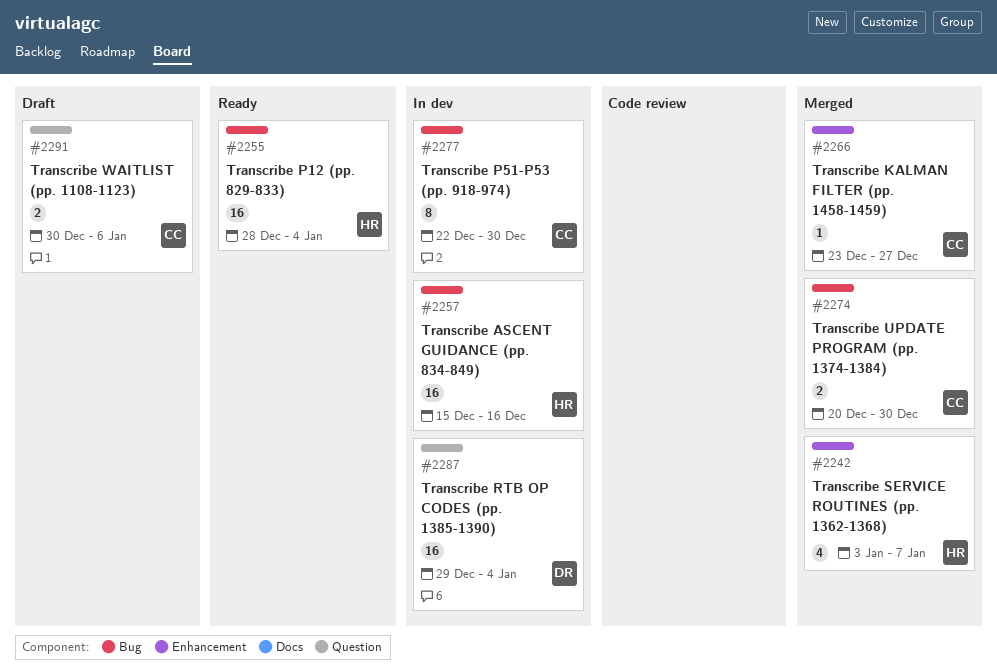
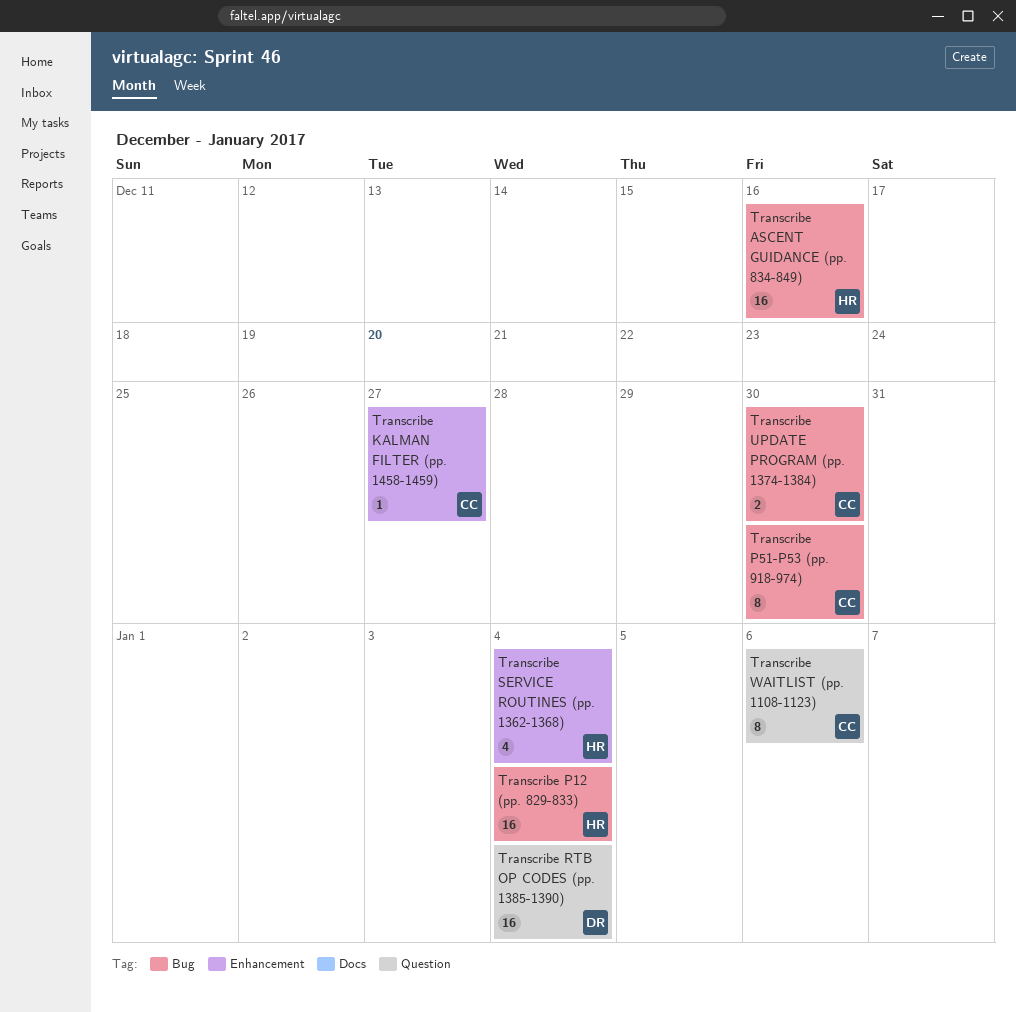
Transcribe SERVICE ROUTINES (pp. 1362-1368), due: Jan 7 -> Jan 4
Transcribe WAITLIST (pp. 1108-1123), estimate: 2 -> 8

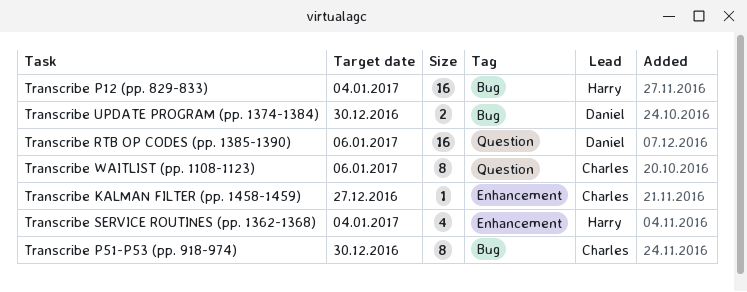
Transcribe ASCENT GUIDANCE (pp. 834-849): present -> none
Transcribe RTB OP CODES (pp. 1385-1390), due: Jan 4 -> Jan 6
Transcribe UPDATE PROGRAM (pp. 1374-1384), owner: Charles -> Daniel

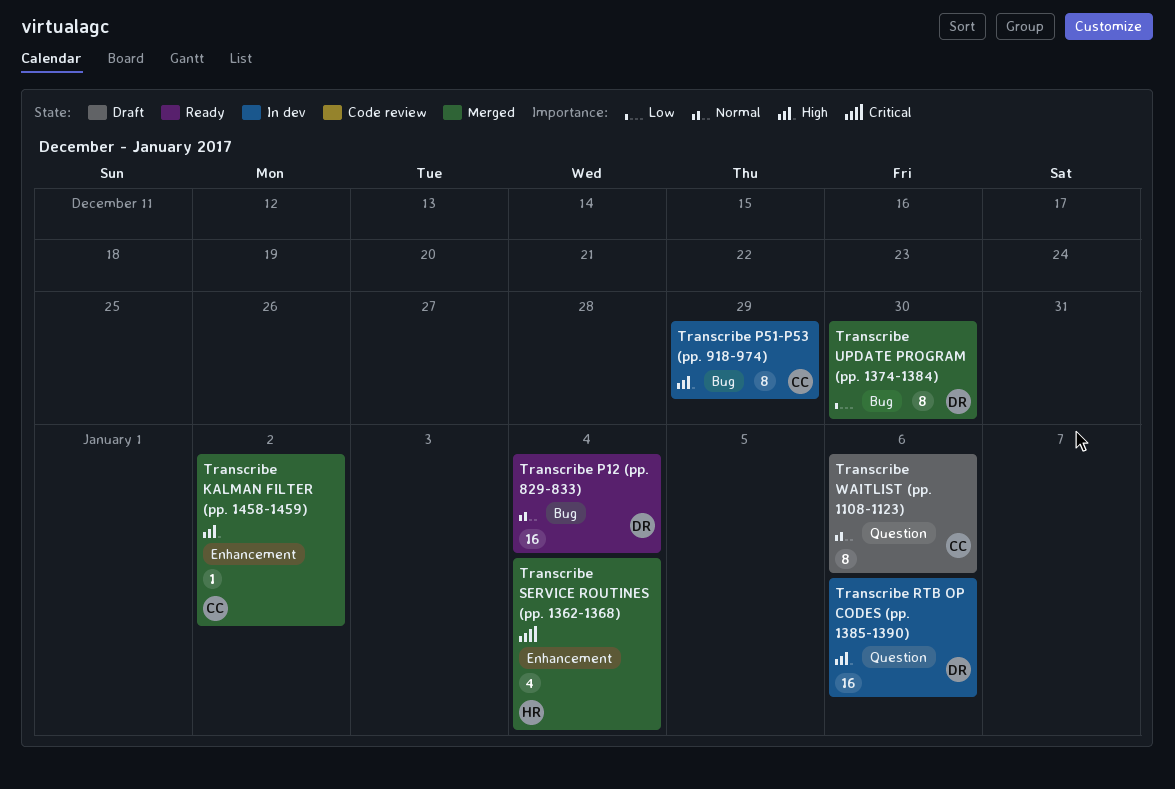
Transcribe KALMAN FILTER (pp. 1458-1459), due: Dec 27 -> Jan 2
Transcribe P12 (pp. 829-833), owner: Harry -> Daniel
Transcribe P51-P53 (pp. 918-974), due: Dec 30 -> Dec 29
Transcribe UPDATE PROGRAM (pp. 1374-1384), estimate: 2 -> 8

